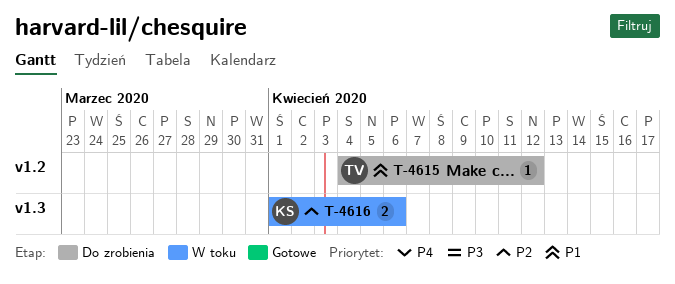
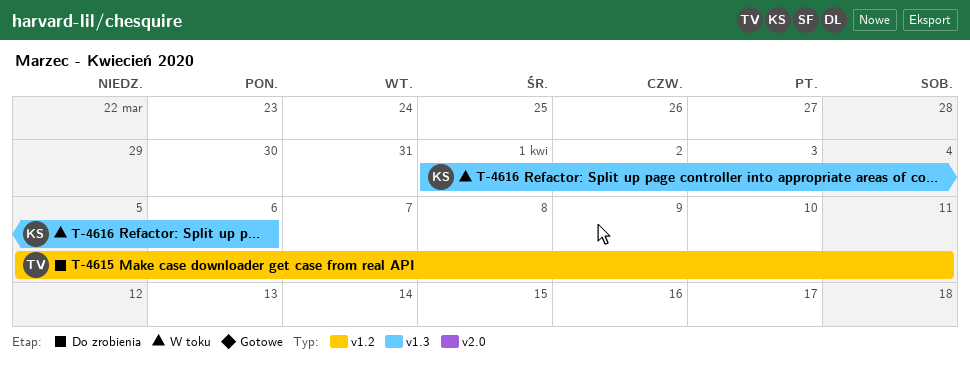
T-4615, start: Apr 4 -> Apr 5
T-4615, due: Apr 12 -> Apr 11

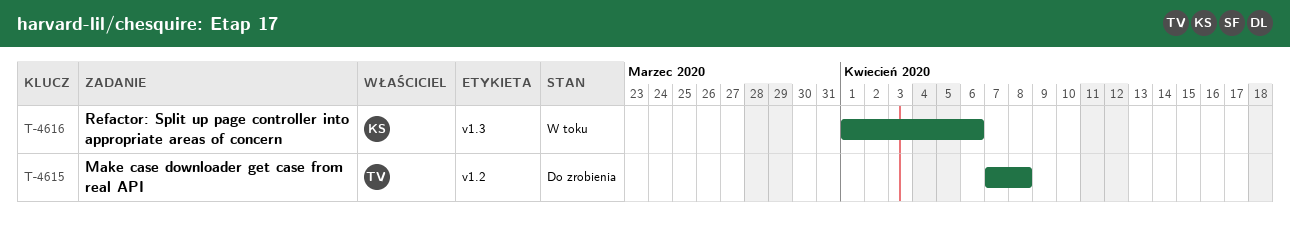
T-4615, start: Apr 5 -> Apr 7
T-4615, due: Apr 11 -> Apr 8

